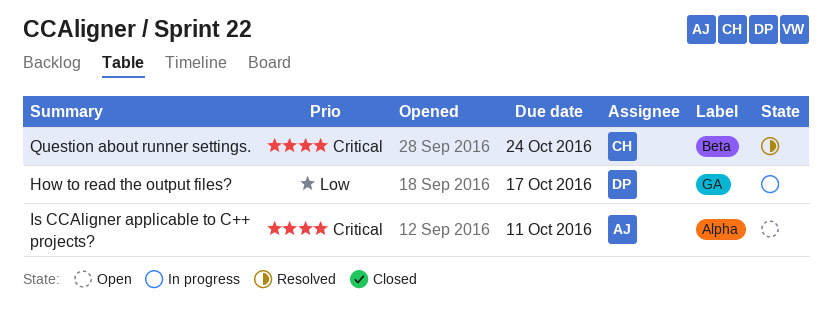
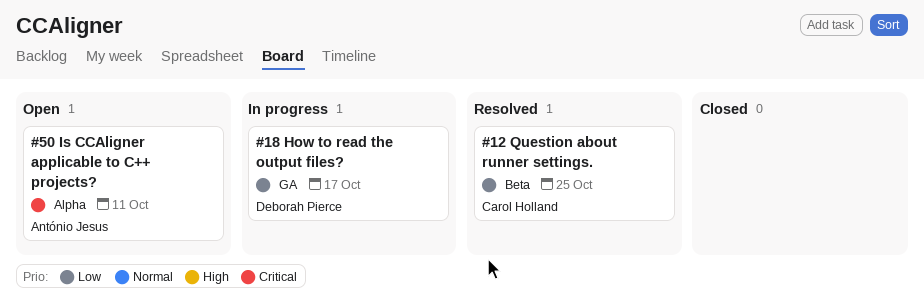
Question about runner settings., priority: Critical -> Low
Question about runner settings., due: Oct 24 -> Oct 25

